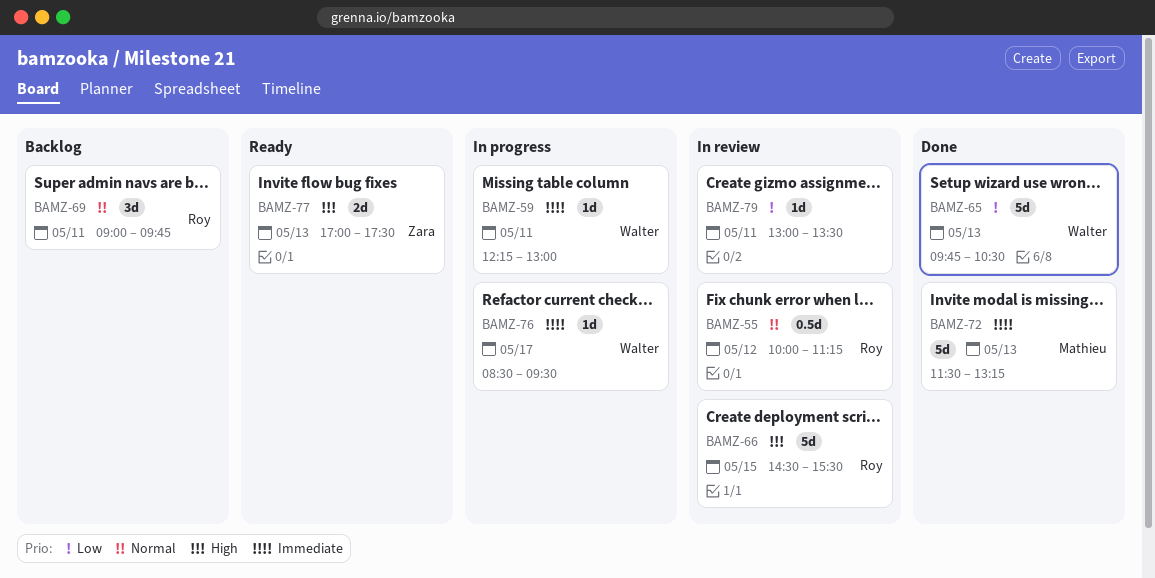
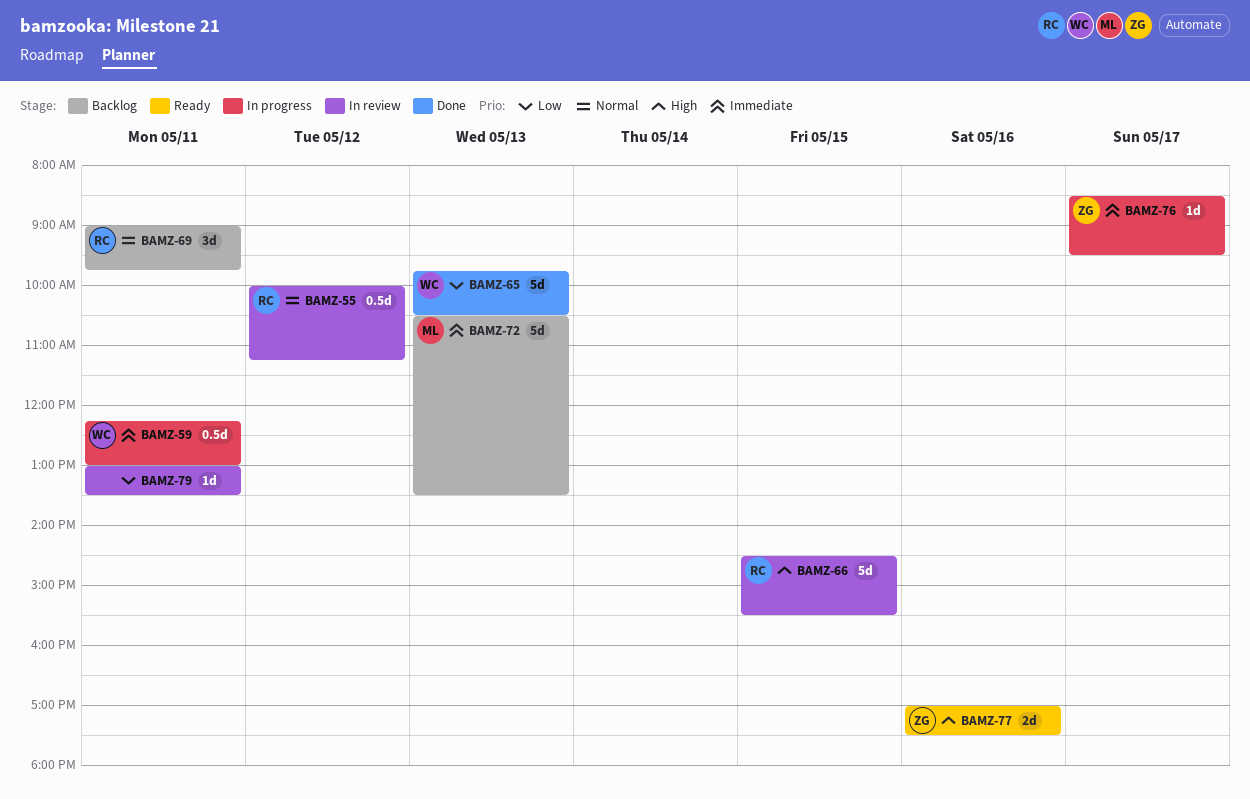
BAMZ-59, estimate: 1d -> 0.5d
BAMZ-72, status: Done -> Backlog
BAMZ-72, begins: 11:30 -> 10:30
BAMZ-72, ends: 13:15 -> 13:30
BAMZ-76, owner: Walter -> Zara
BAMZ-77, day: May 13 -> May 16

